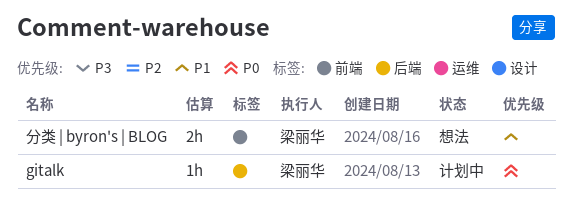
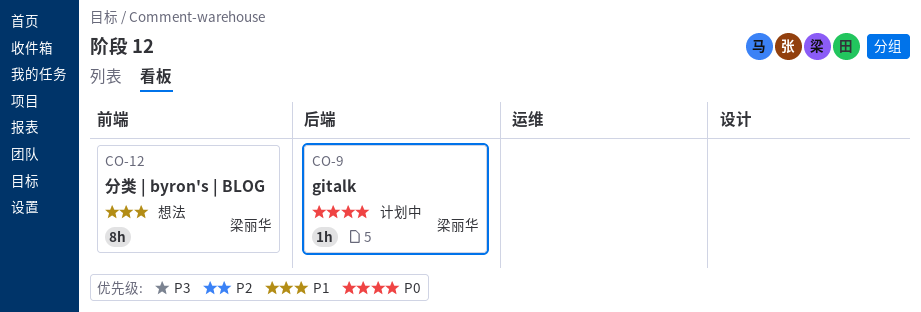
分类 | byron's | BLOG, estimate: 2h -> 8h

